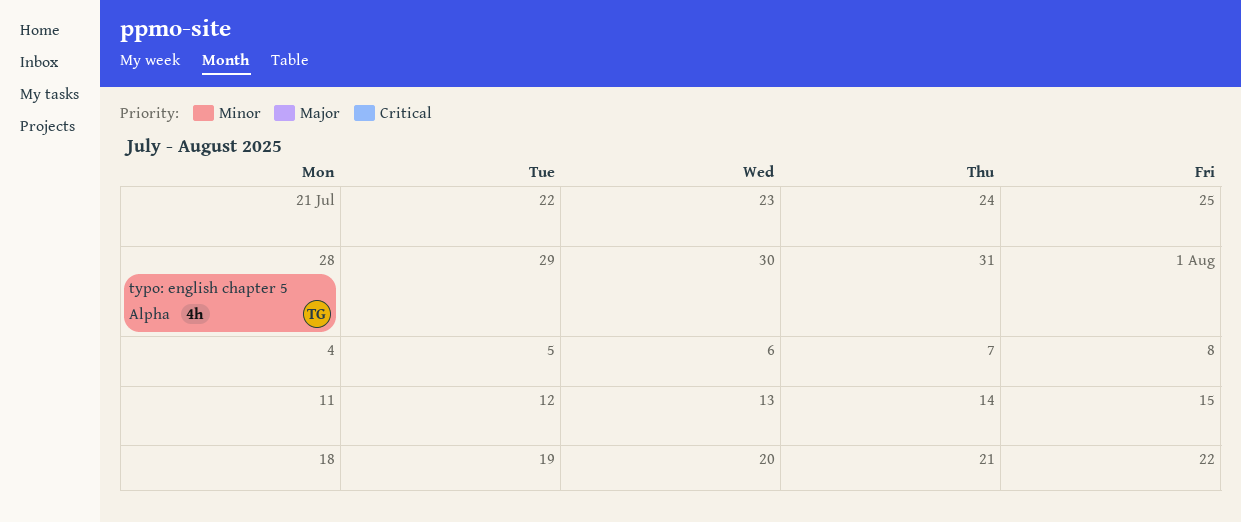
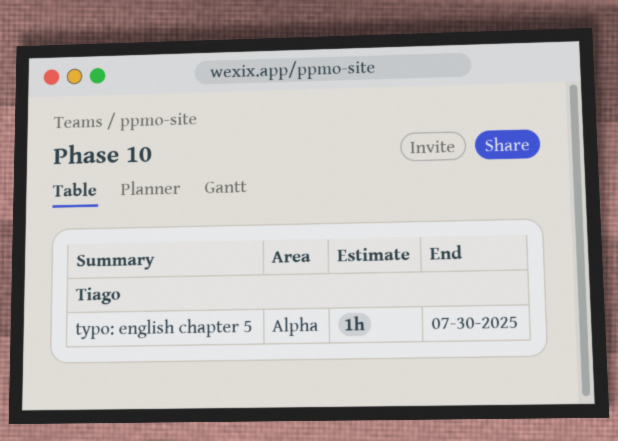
typo: english chapter 5, estimate: 4h -> 1h
typo: english chapter 5, due: Jul 28 -> Jul 30

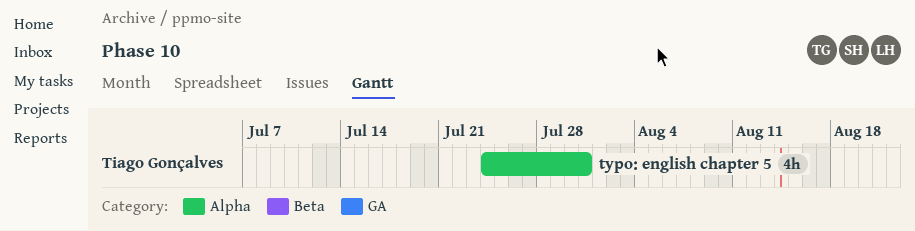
typo: english chapter 5, estimate: 1h -> 4h
typo: english chapter 5, due: Jul 30 -> Jul 31

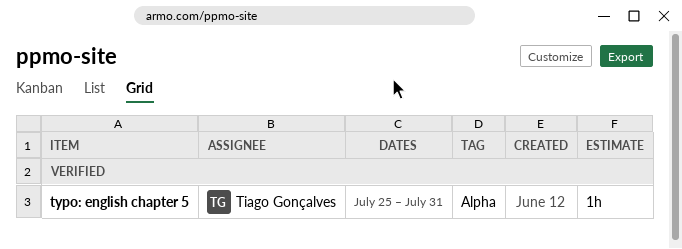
typo: english chapter 5, estimate: 4h -> 1h
typo: english chapter 5, start: Jul 24 -> Jul 25

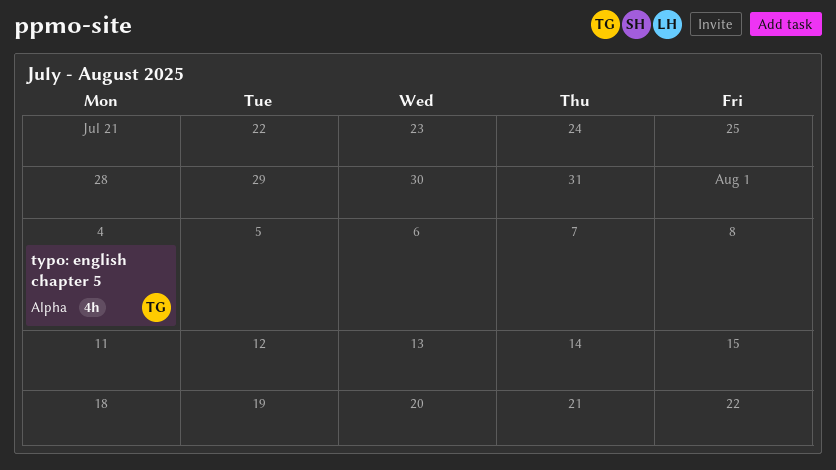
typo: english chapter 5, estimate: 1h -> 4h
typo: english chapter 5, due: Jul 31 -> Aug 4

